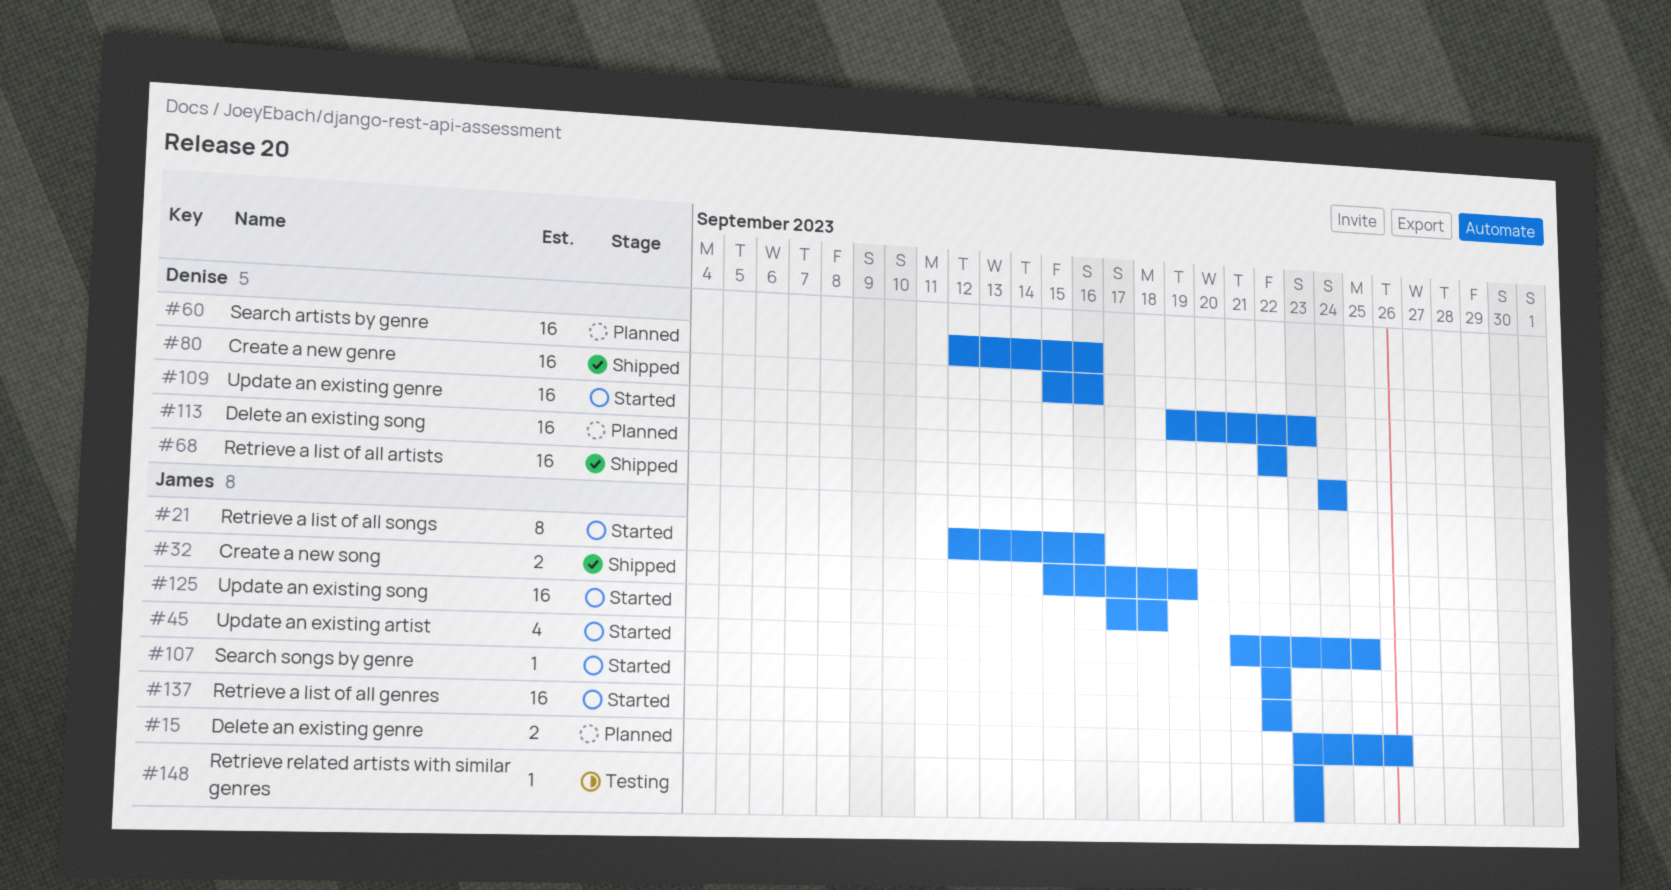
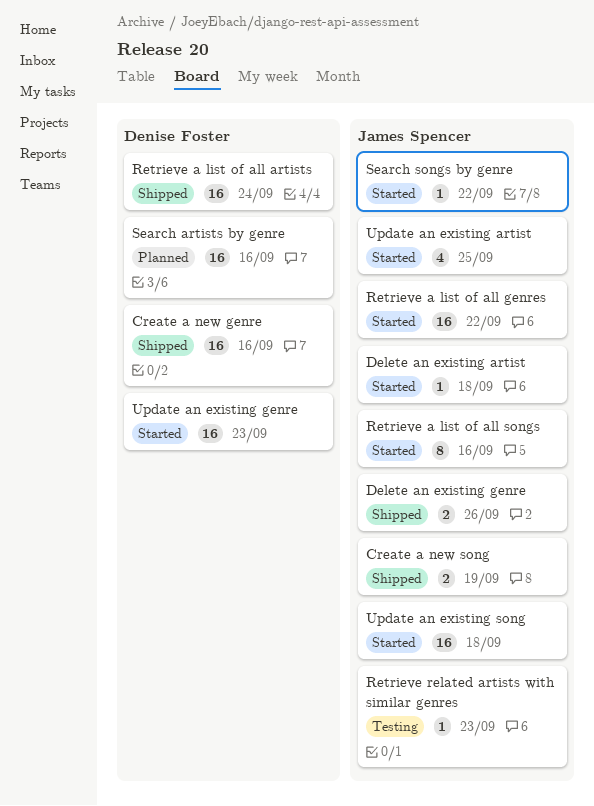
Delete an existing artist: none -> present
Delete an existing genre, status: Planned -> Shipped
Delete an existing song: present -> none

